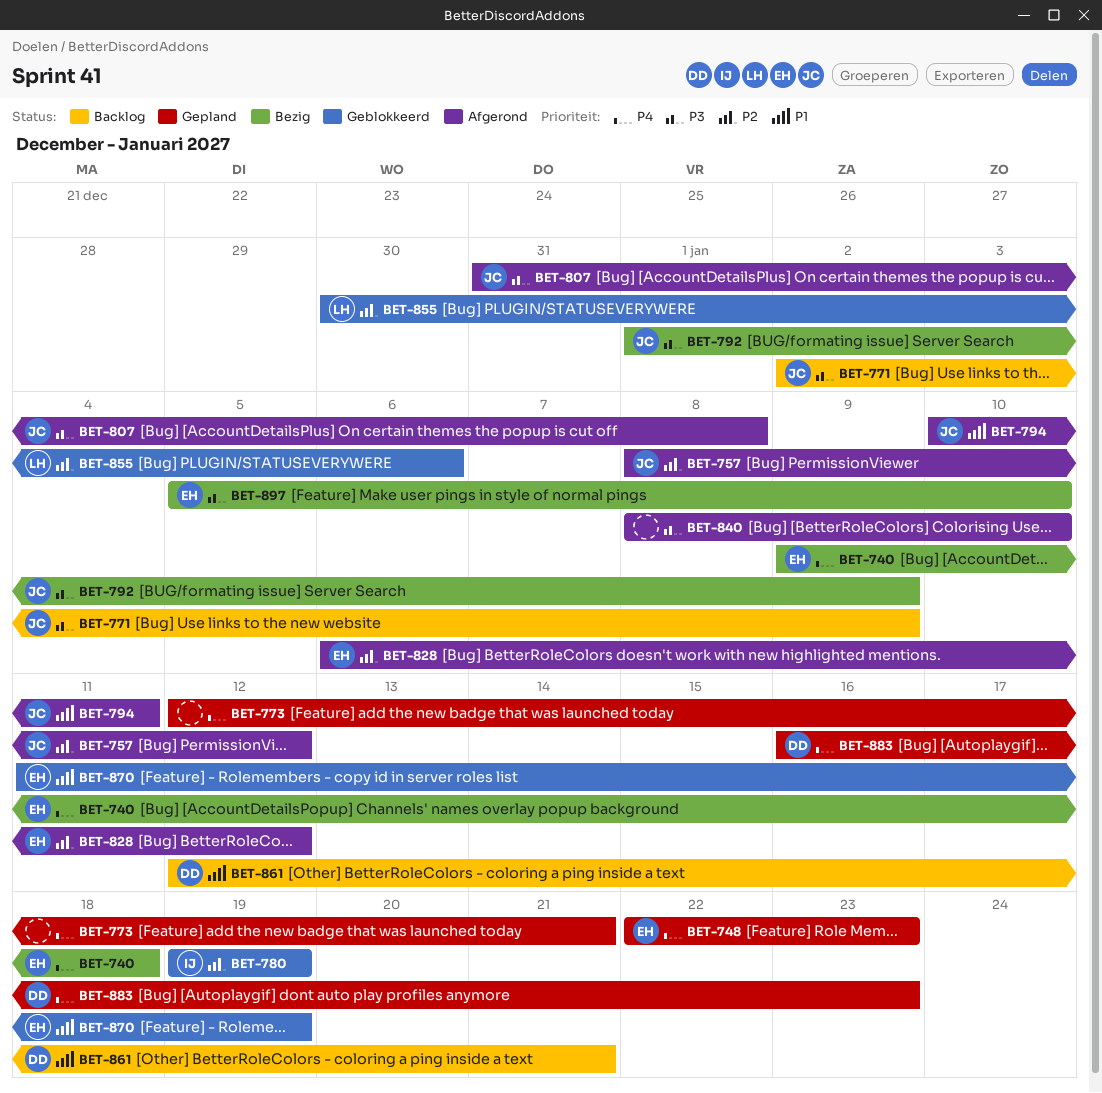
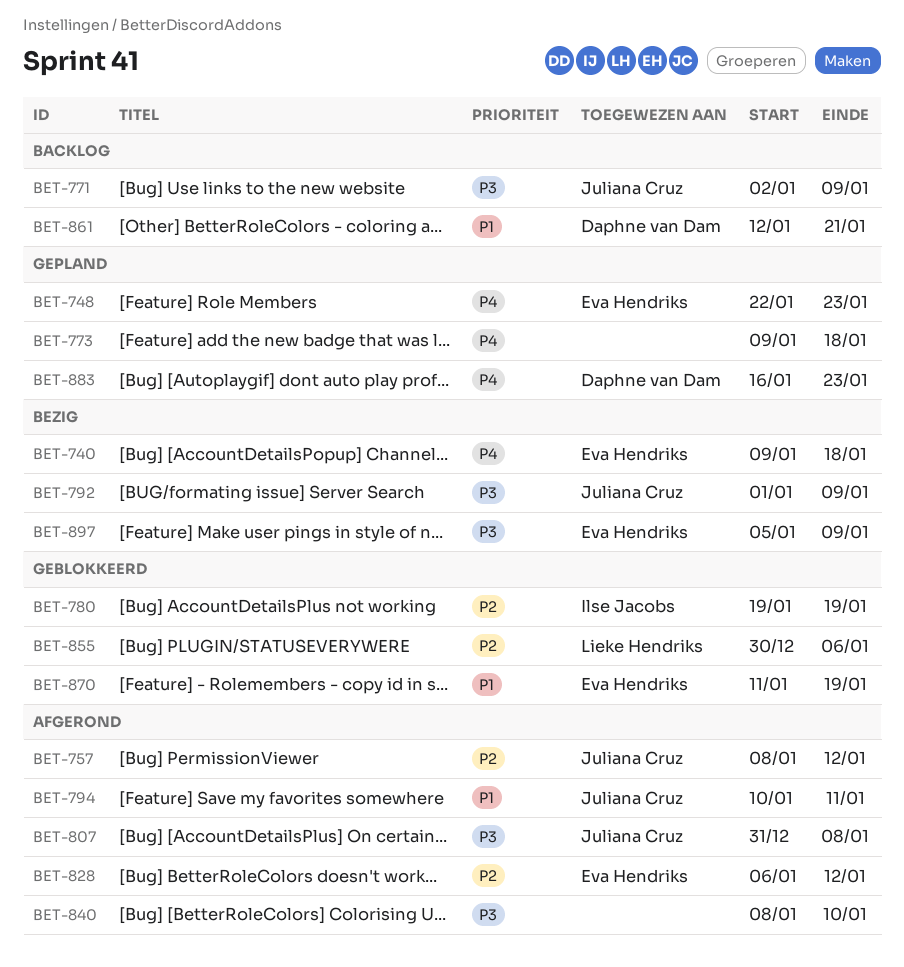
BET-773, start: Jan 12 -> Jan 9
BET-773, due: Jan 21 -> Jan 18
BET-897, due: Jan 10 -> Jan 9

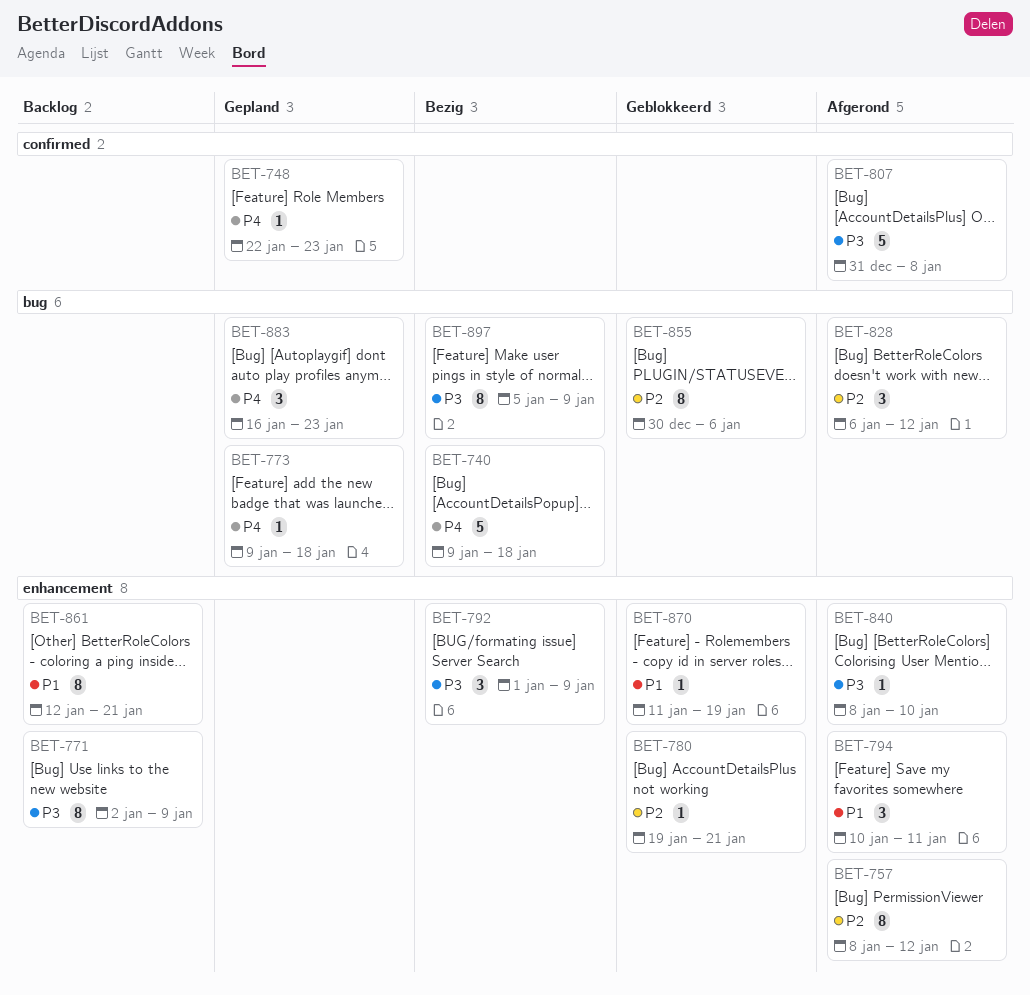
BET-780, due: Jan 19 -> Jan 21

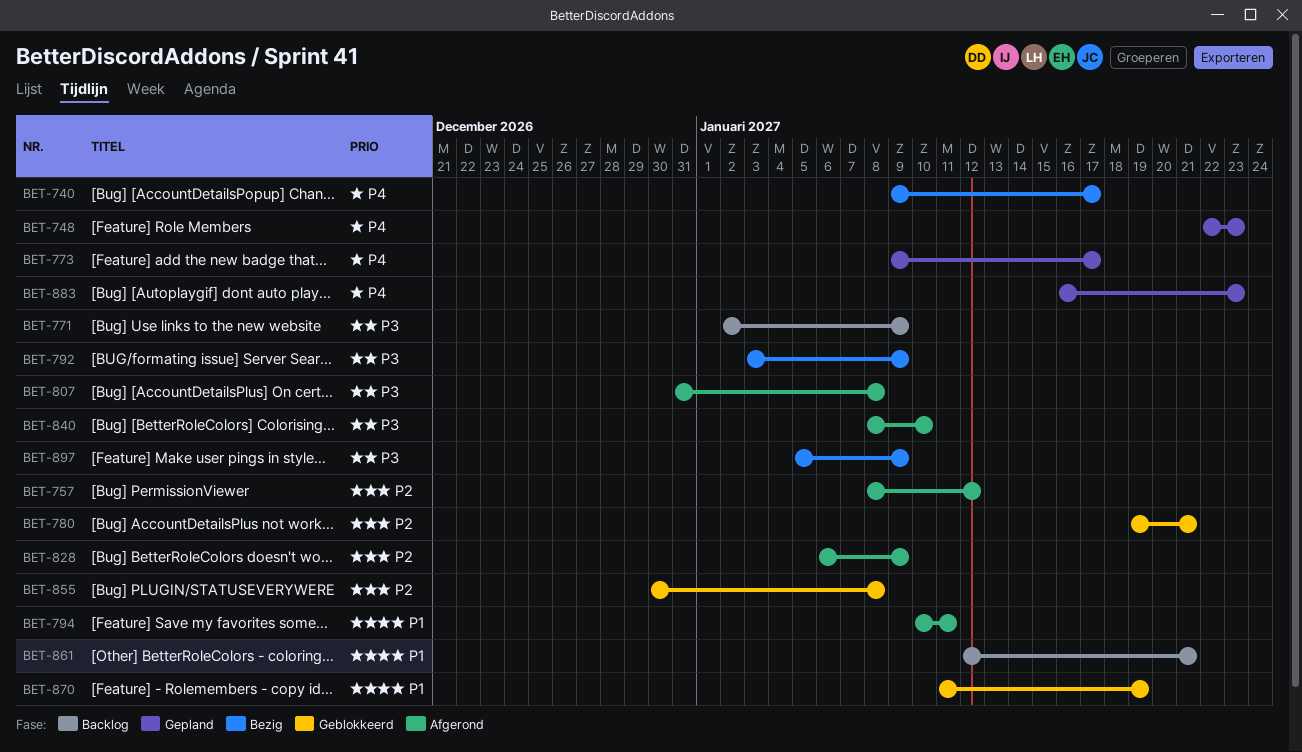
BET-740, due: Jan 18 -> Jan 17
BET-773, due: Jan 18 -> Jan 17
BET-792, start: Jan 1 -> Jan 3
BET-828, due: Jan 12 -> Jan 9
BET-855, due: Jan 6 -> Jan 8

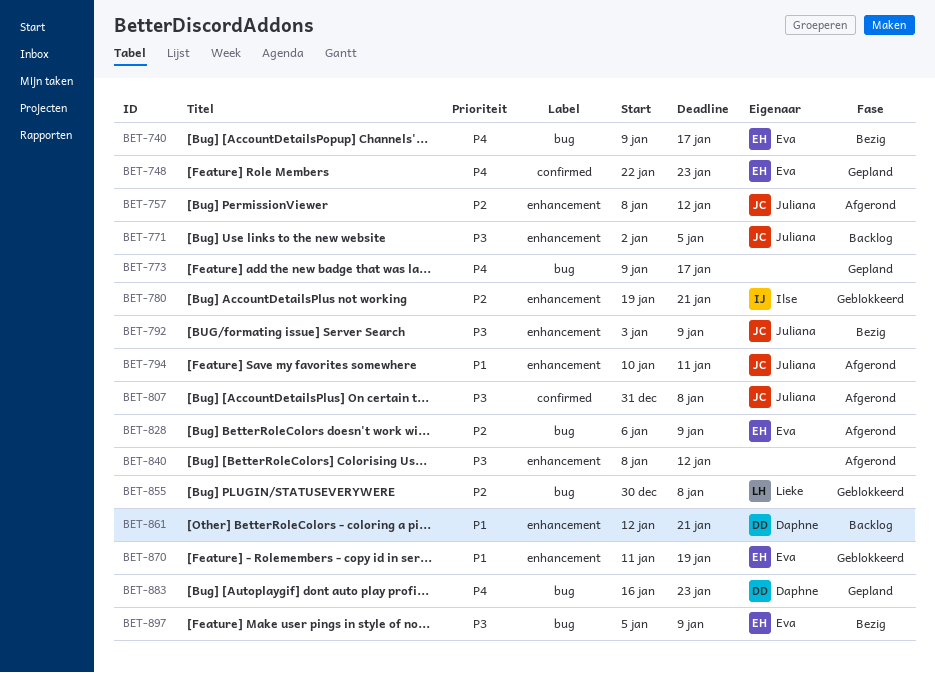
BET-771, due: Jan 9 -> Jan 5
BET-840, due: Jan 10 -> Jan 12

